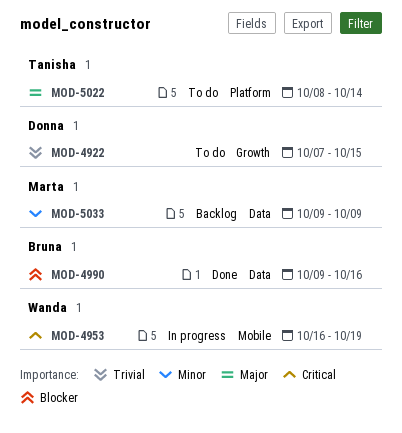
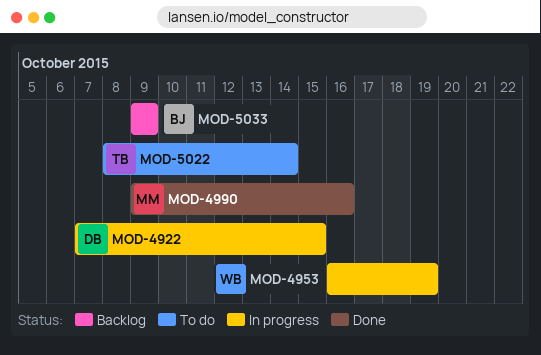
MOD-4922, status: To do -> In progress
MOD-4990, owner: Bruna -> Marta
MOD-5033, owner: Marta -> Bruna

